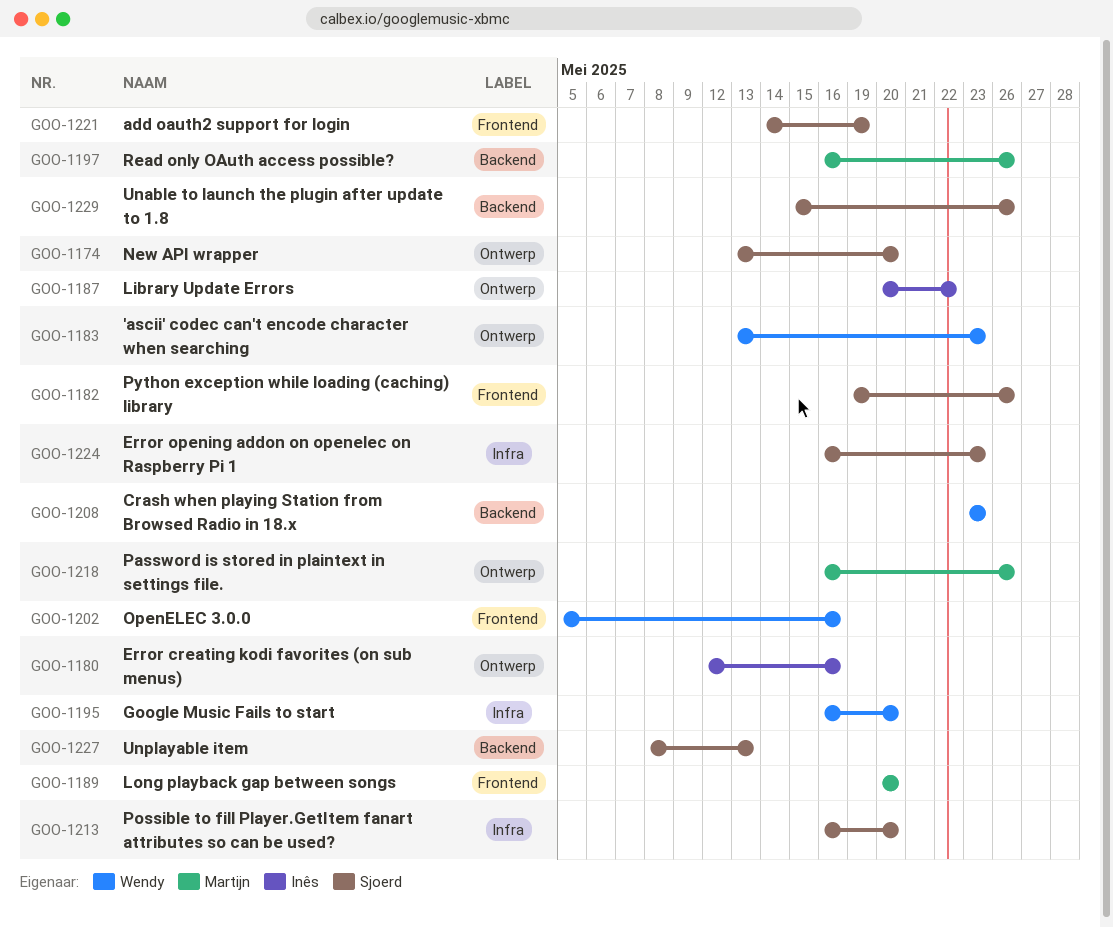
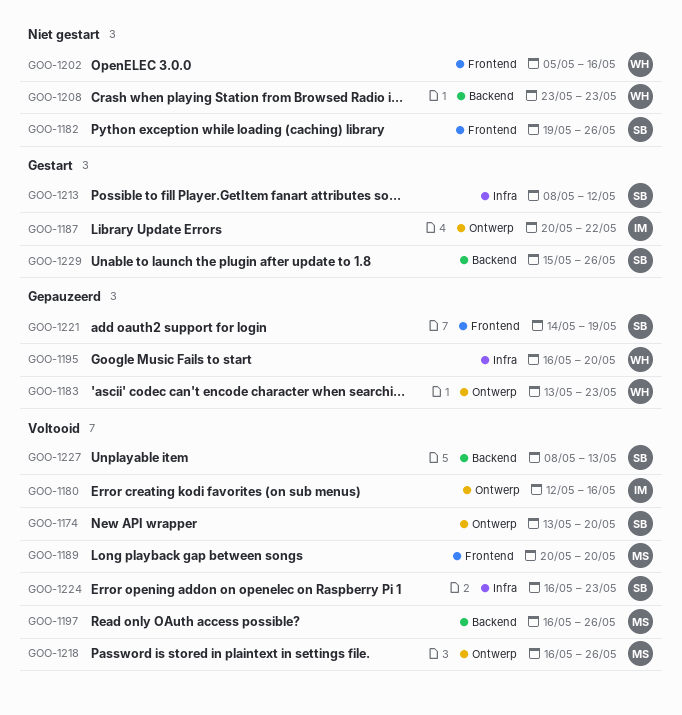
GOO-1213, start: May 16 -> May 8
GOO-1213, due: May 20 -> May 12

